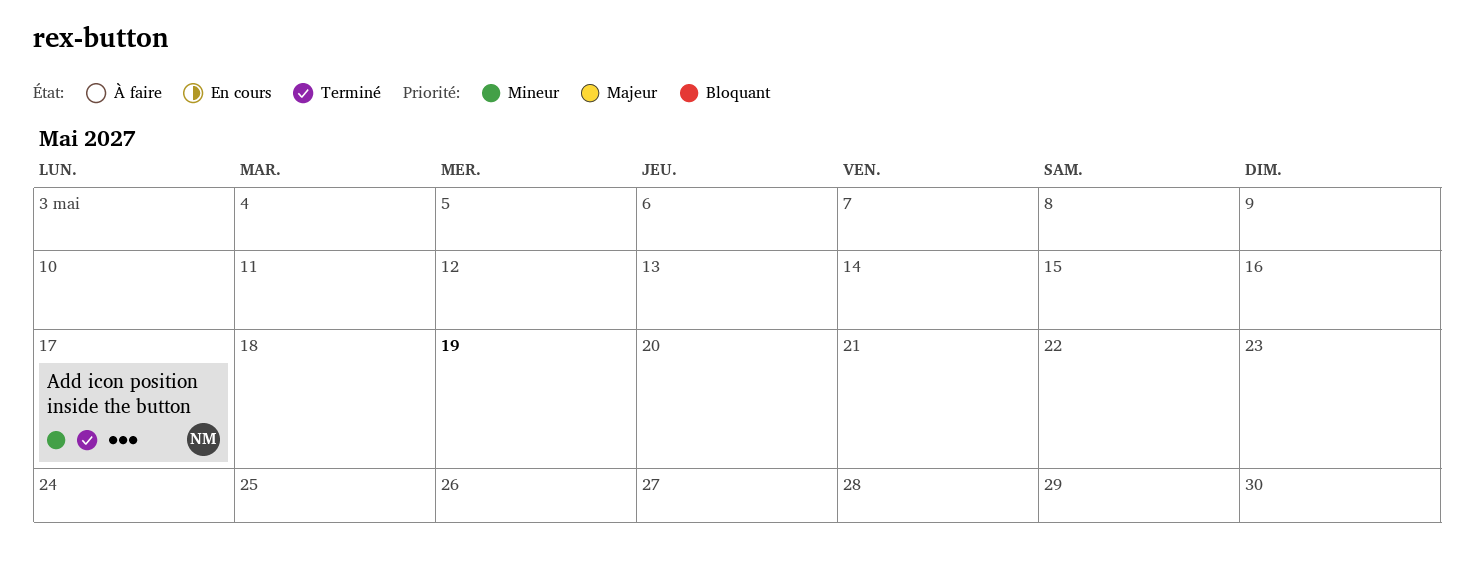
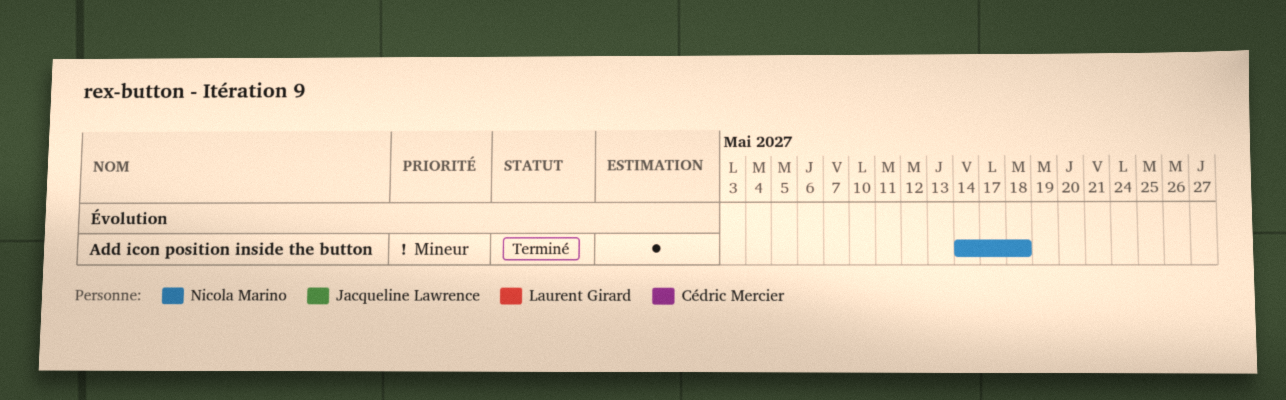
Add icon position inside the button, estimate: 3 -> 1
Add icon position inside the button, due: May 17 -> May 18

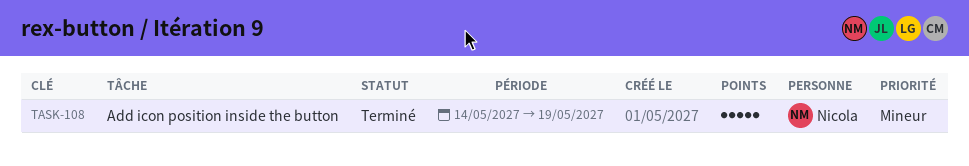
Add icon position inside the button, estimate: 1 -> 5
Add icon position inside the button, due: May 18 -> May 19

